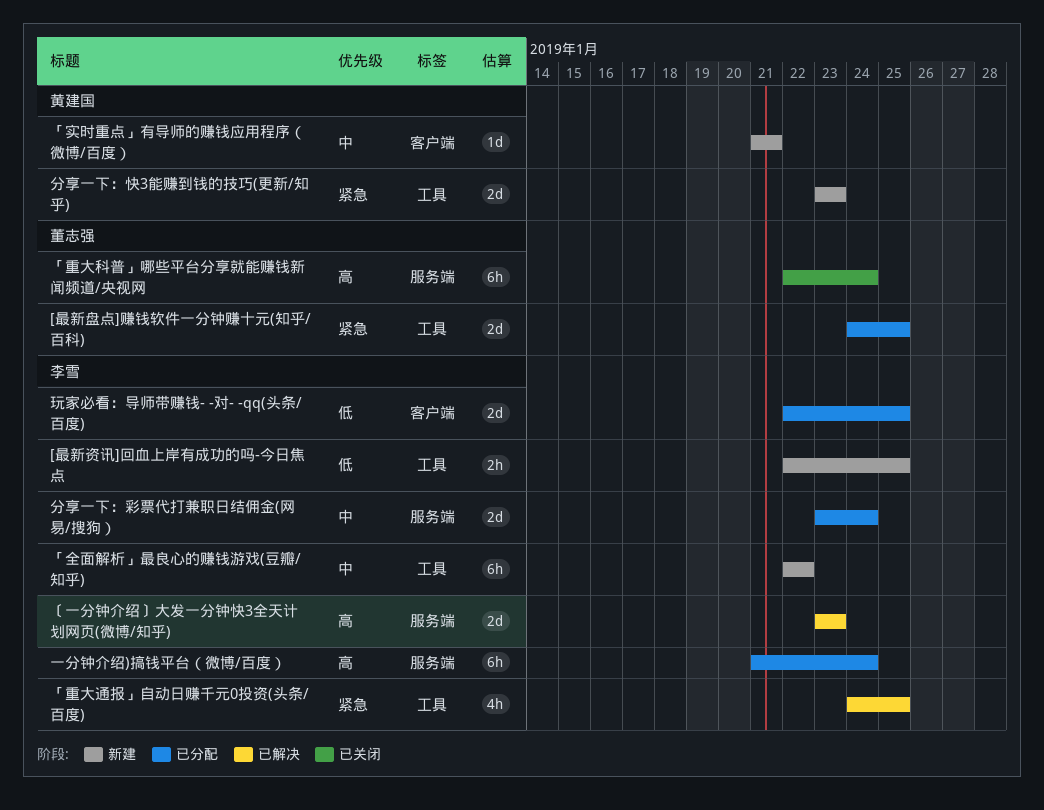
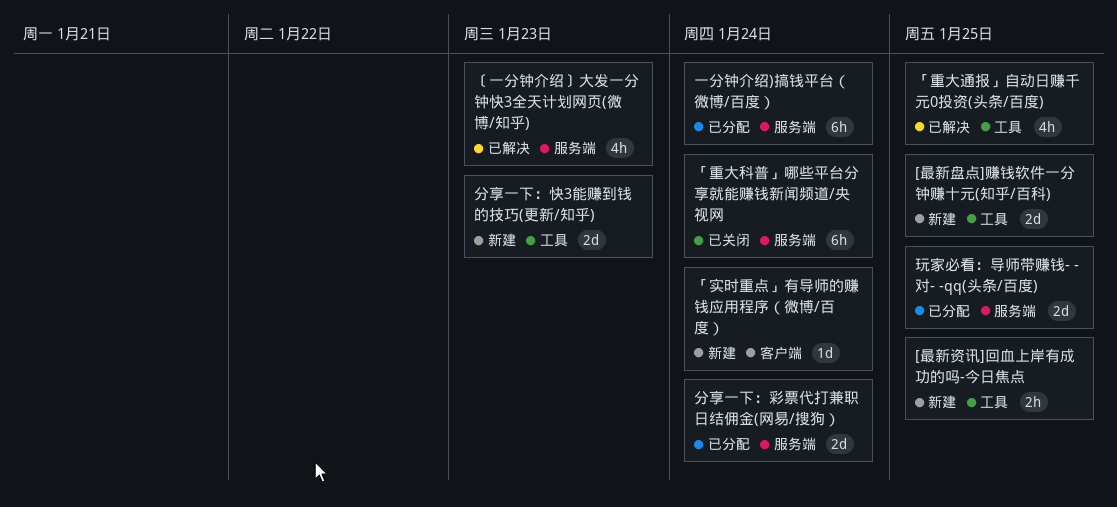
[最新盘点]赚钱软件一分钟赚十元(知乎/百科), status: 已分配 -> 新建
「全面解析」最良心的赚钱游戏(豆瓣/知乎): present -> none
「实时重点」有导师的赚钱应用程序（微博/百度）, due: Jan 21 -> Jan 24
〔一分钟介绍〕大发一分钟快3全天计划网页(微博/知乎), estimate: 2d -> 4h
玩家必看：导师带赚钱- -对- -qq(头条/百度), label: 客户端 -> 服务端

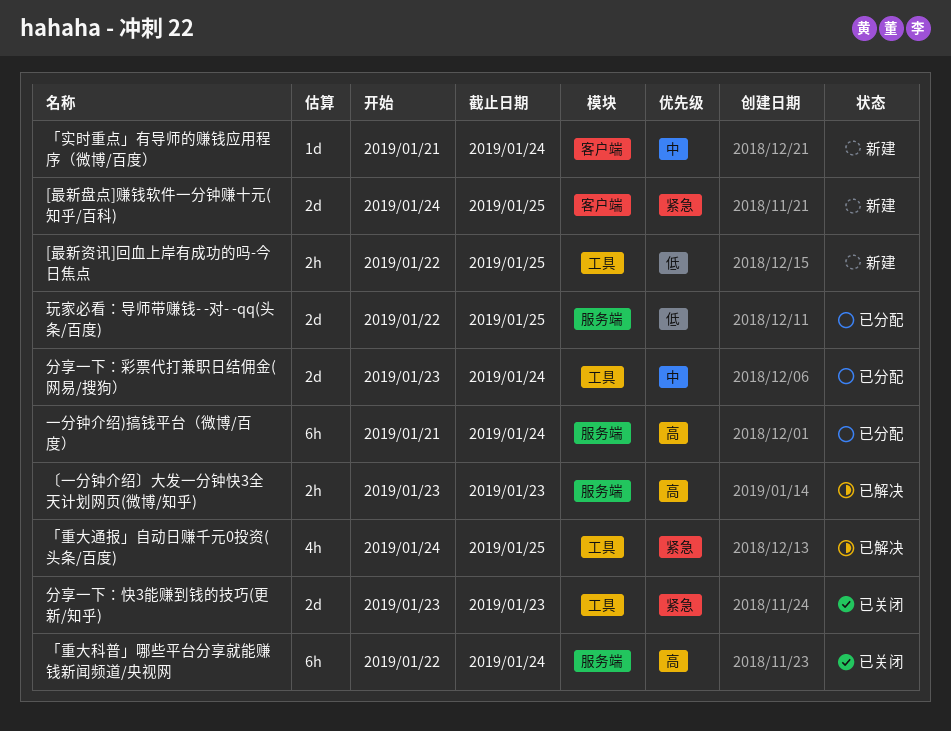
[最新盘点]赚钱软件一分钟赚十元(知乎/百科), label: 工具 -> 客户端
〔一分钟介绍〕大发一分钟快3全天计划网页(微博/知乎), estimate: 4h -> 2h
分享一下：彩票代打兼职日结佣金(网易/搜狗）, label: 服务端 -> 工具
分享一下：快3能赚到钱的技巧(更新/知乎), status: 新建 -> 已关闭

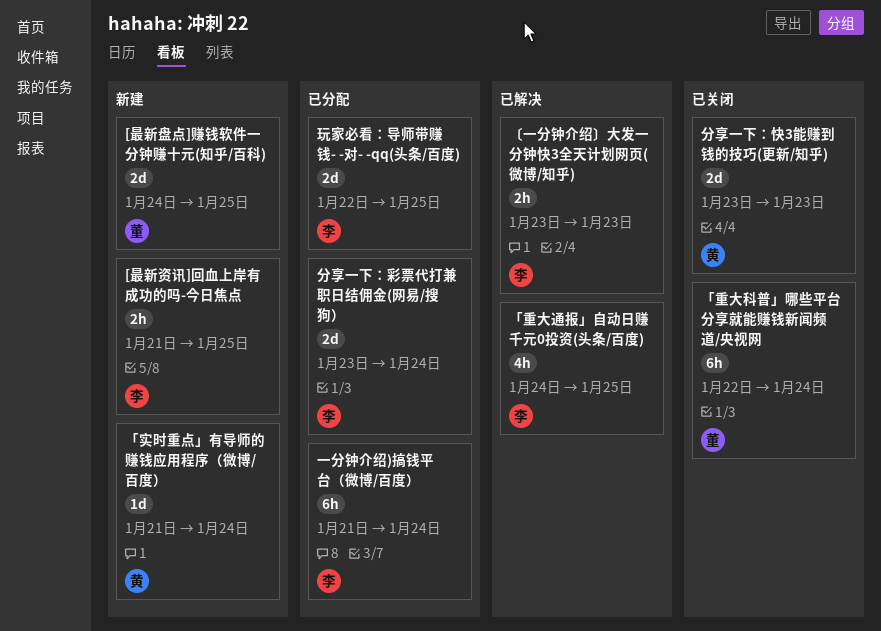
[最新资讯]回血上岸有成功的吗-今日焦点, start: Jan 22 -> Jan 21

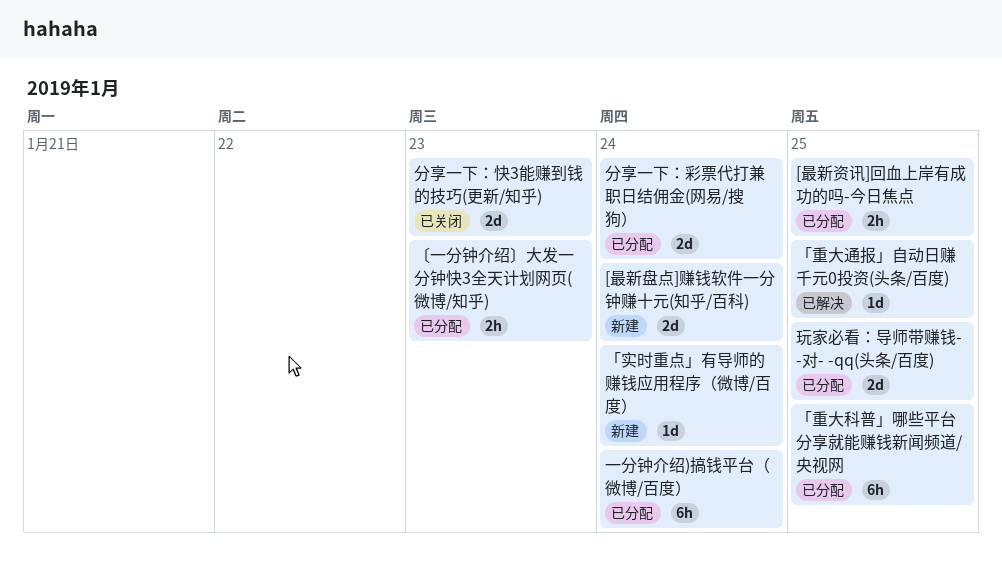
[最新盘点]赚钱软件一分钟赚十元(知乎/百科), due: Jan 25 -> Jan 24
[最新资讯]回血上岸有成功的吗-今日焦点, status: 新建 -> 已分配
「重大科普」哪些平台分享就能赚钱新闻频道/央视网, status: 已关闭 -> 已分配
「重大科普」哪些平台分享就能赚钱新闻频道/央视网, due: Jan 24 -> Jan 25
「重大通报」自动日赚千元0投资(头条/百度), estimate: 4h -> 1d
〔一分钟介绍〕大发一分钟快3全天计划网页(微博/知乎), status: 已解决 -> 已分配

